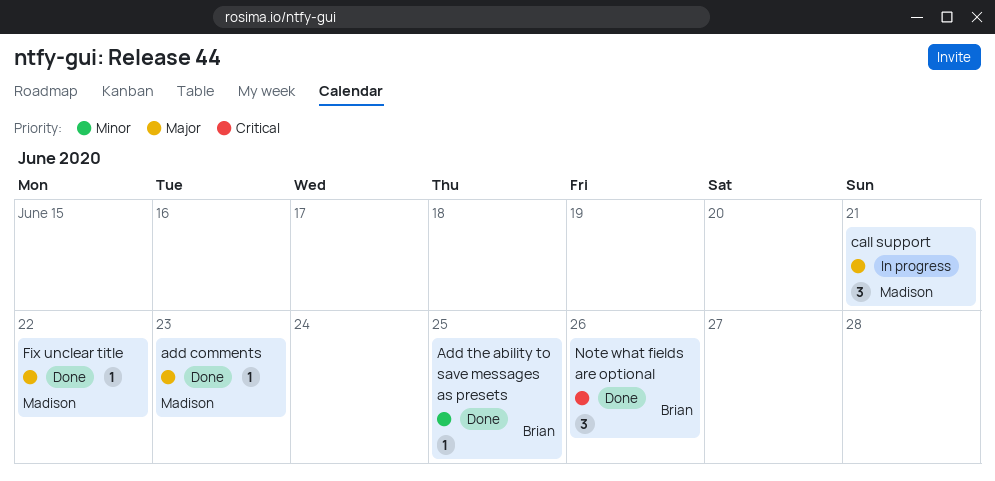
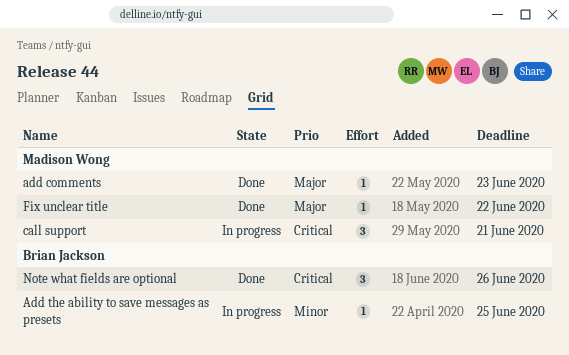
Add the ability to save messages as presets, status: Done -> In progress
call support, priority: Major -> Critical

